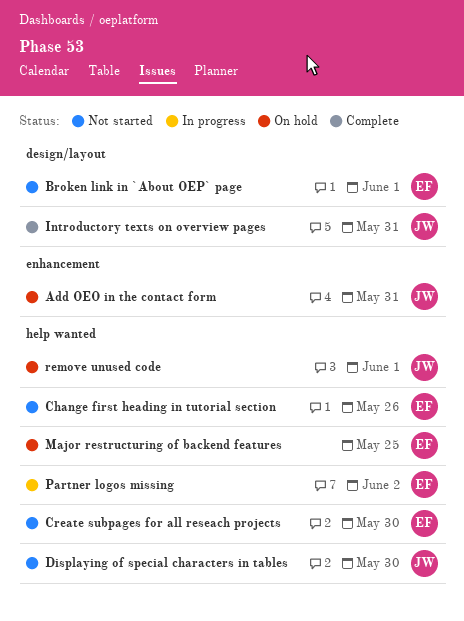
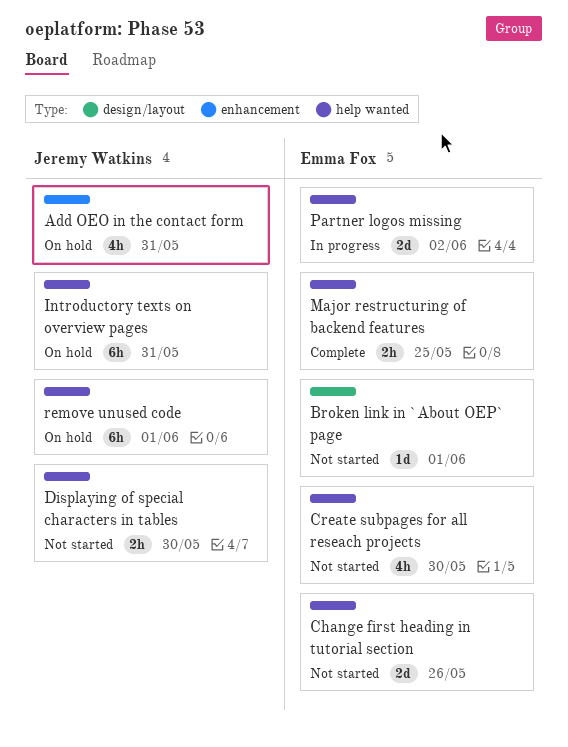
Introductory texts on overview pages, status: Complete -> On hold
Introductory texts on overview pages, label: design/layout -> help wanted
Major restructuring of backend features, status: On hold -> Complete

